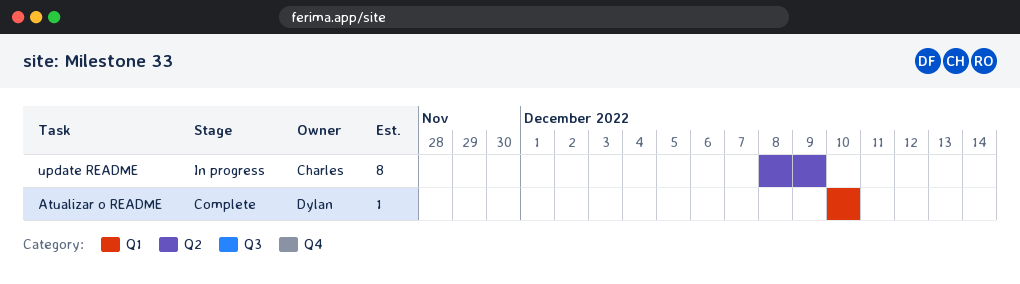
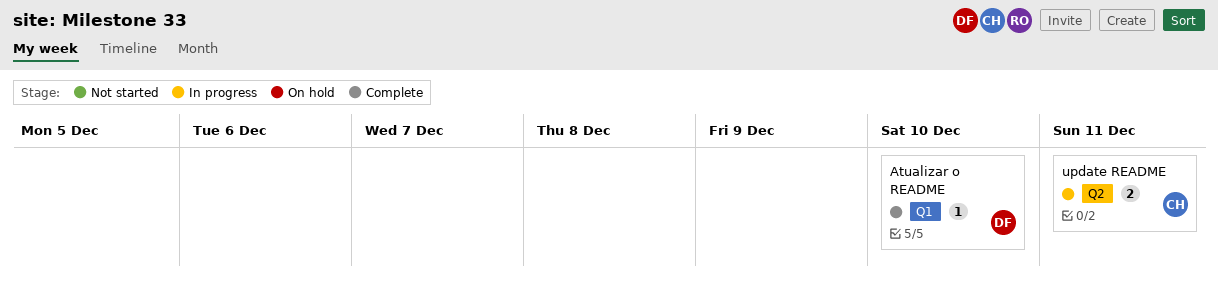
update README, estimate: 8 -> 2
update README, due: Dec 9 -> Dec 11

